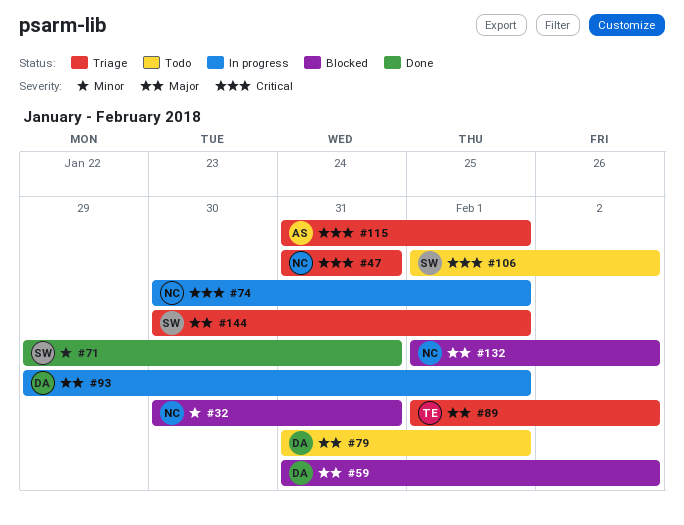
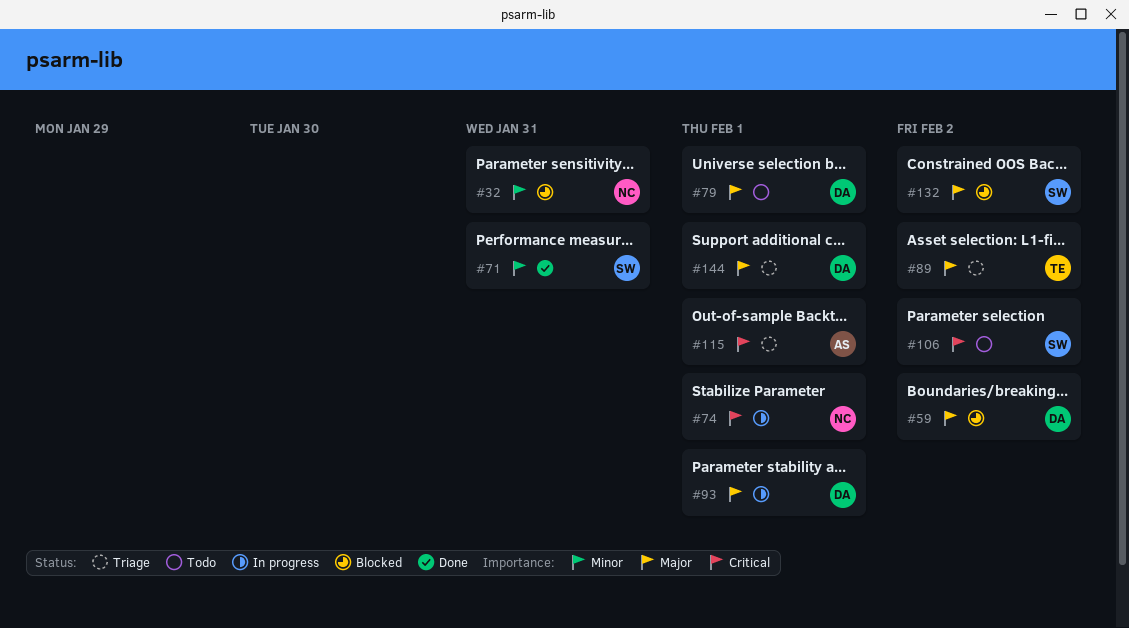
#47: present -> none
#132, owner: NC -> SW
#144, owner: SW -> DA

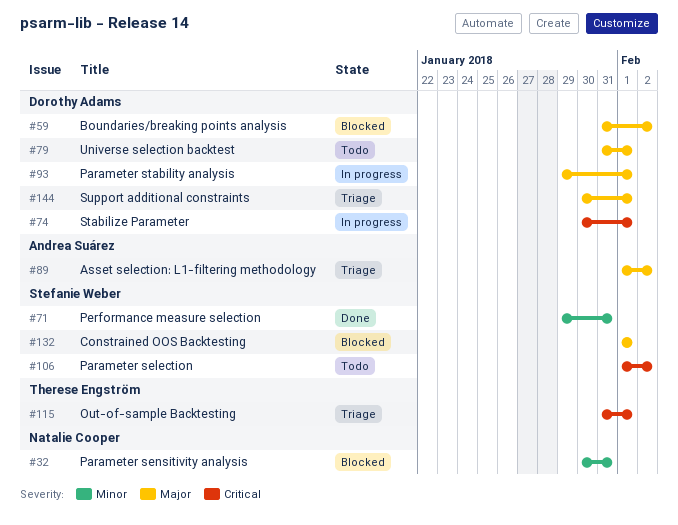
#74, owner: Natalie Cooper -> Dorothy Adams
#89, owner: Therese Engström -> Andrea Suárez
#115, owner: Andrea Suárez -> Therese Engström
#132, due: Feb 2 -> Feb 1

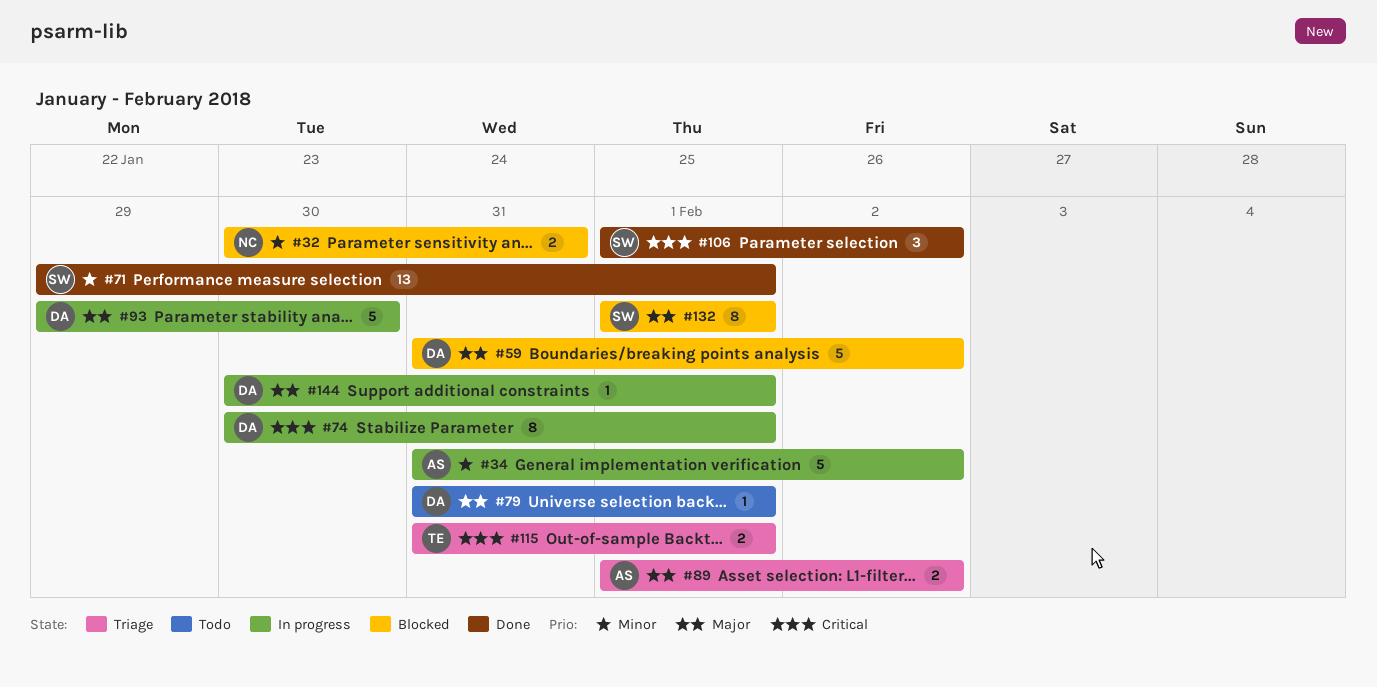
#34: none -> present
#71, due: Jan 31 -> Feb 1
#93, due: Feb 1 -> Jan 30
#106, status: Todo -> Done
#144, status: Triage -> In progress

